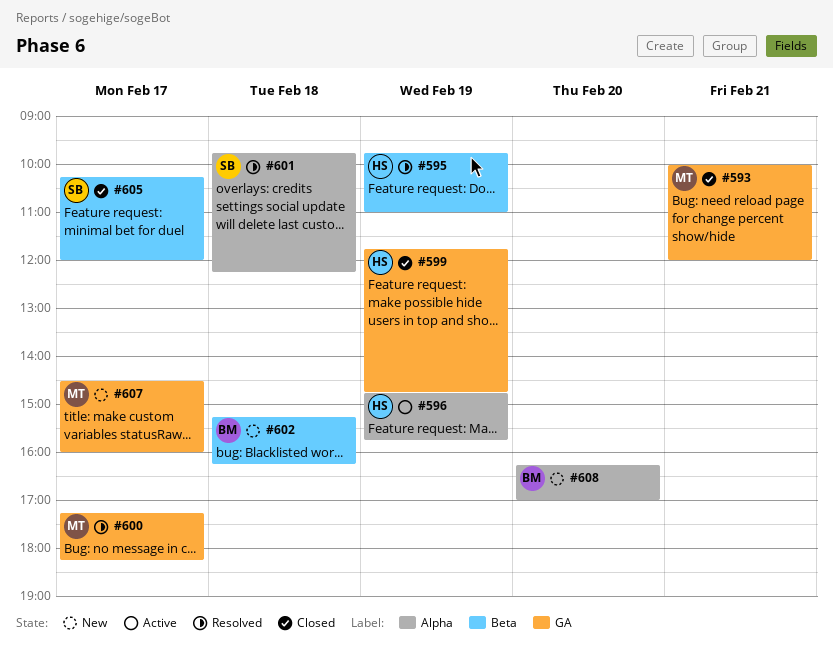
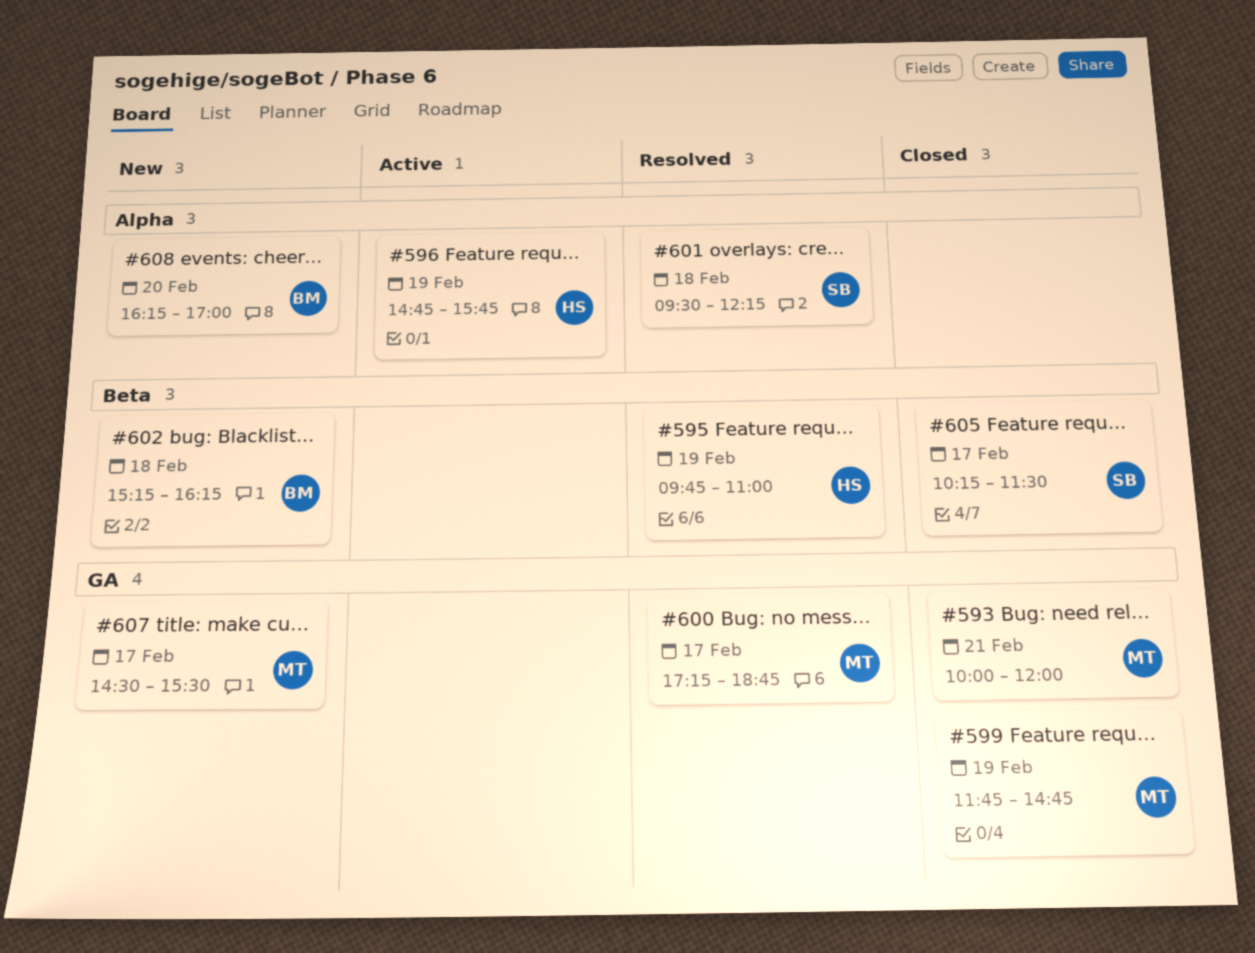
#599, owner: HS -> MT
#600, ends: 18:15 -> 18:45
#601, begins: 09:45 -> 09:30
#605, ends: 12:00 -> 11:30
#607, ends: 16:00 -> 15:30

